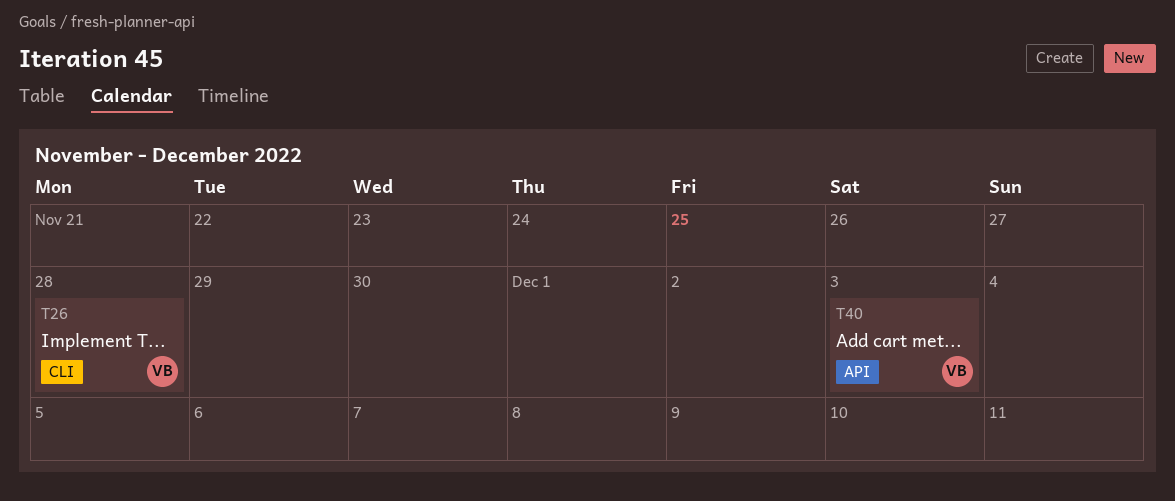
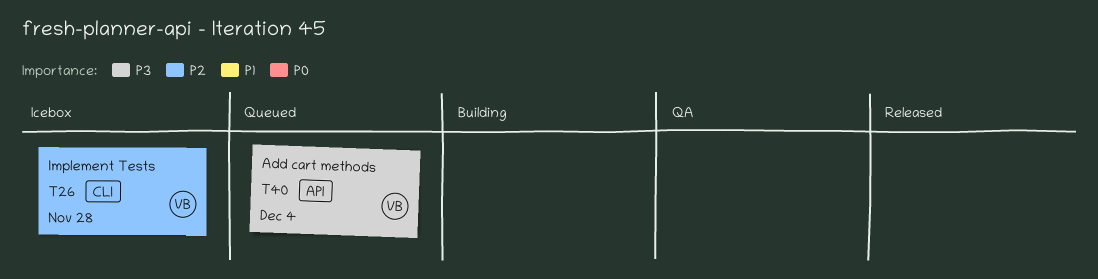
T40, due: Dec 3 -> Dec 4

